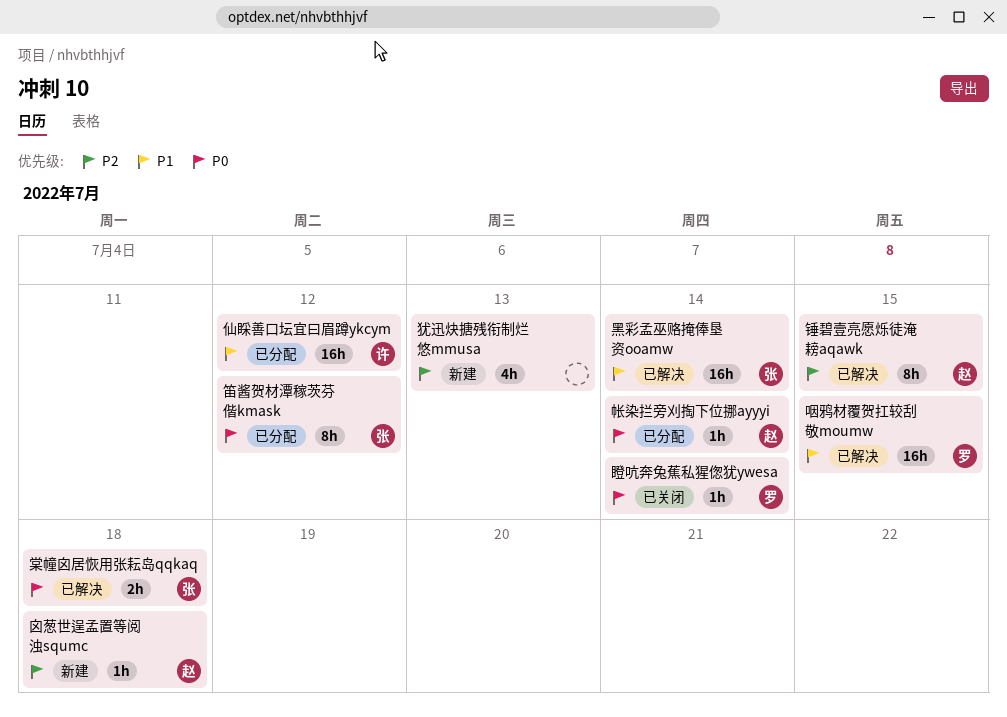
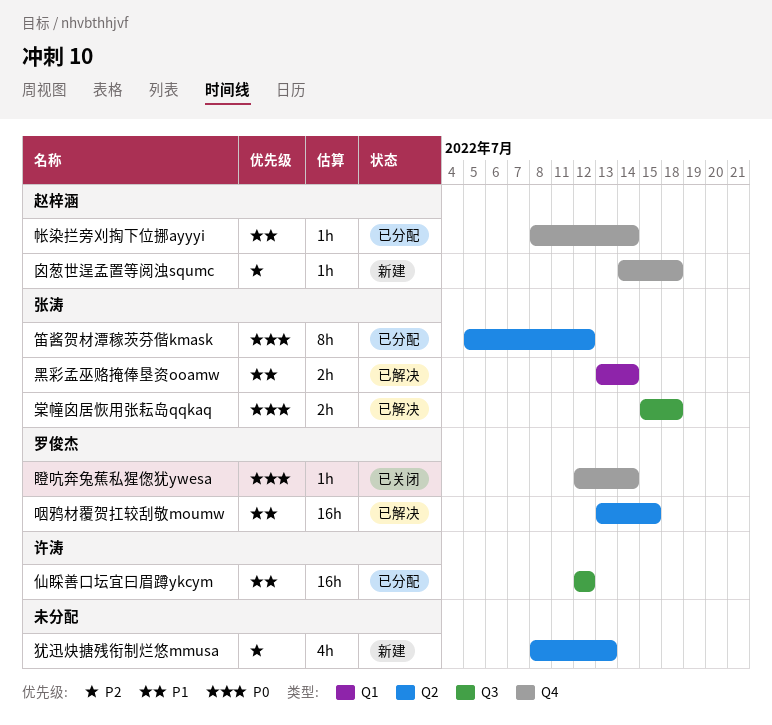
帐染拦旁刈掏下位挪ayyyi, priority: P0 -> P1
锤碧壹亮愿烁徒淹耪aqawk: present -> none
黑彩孟巫赂掩俸垦资ooamw, estimate: 16h -> 2h

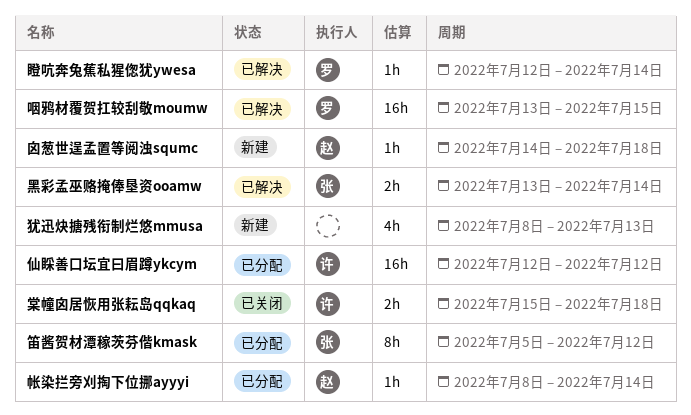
棠幢囟居恢用张耘岛qqkaq, status: 已解决 -> 已关闭
棠幢囟居恢用张耘岛qqkaq, owner: 张涛 -> 许涛
瞪吭奔兔蕉私猩偬犹ywesa, status: 已关闭 -> 已解决

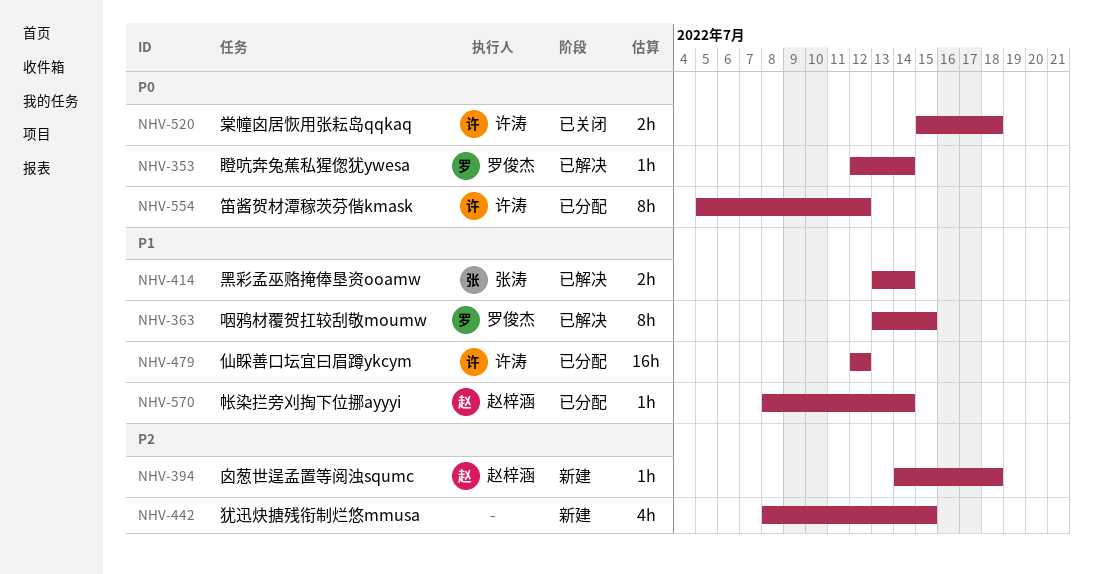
咽鸦材覆贺扛较刮敬moumw, estimate: 16h -> 8h
犹迅炔搪残衔制烂悠mmusa, due: Jul 13 -> Jul 15
笛酱贺材潭稼茨芬偕kmask, owner: 张涛 -> 许涛

